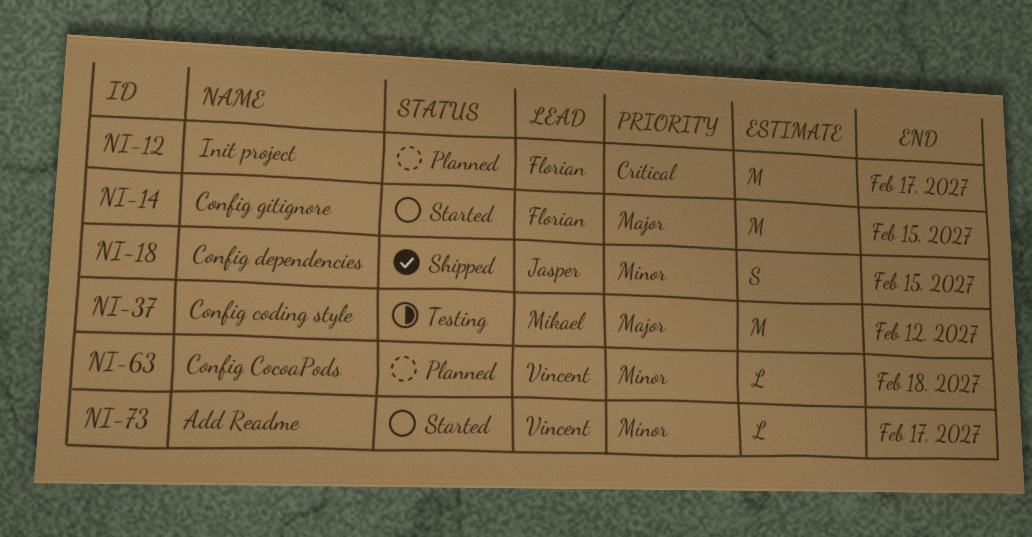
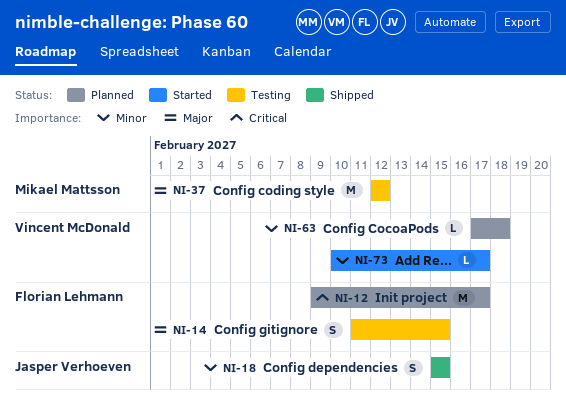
NI-14, status: Started -> Testing
NI-14, estimate: M -> S

